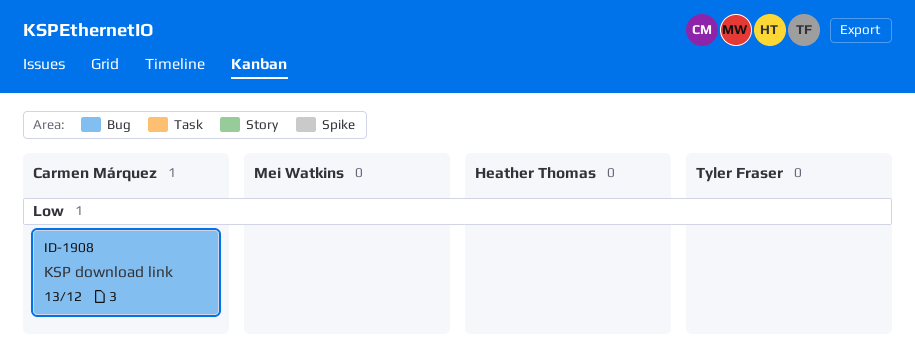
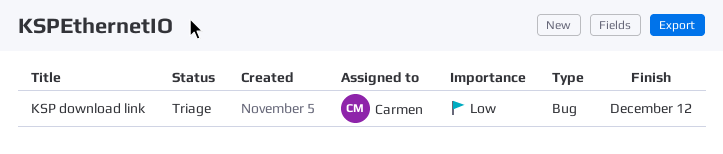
KSP download link, due: Dec 13 -> Dec 12

